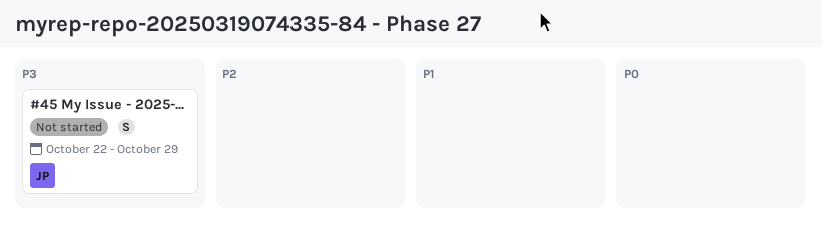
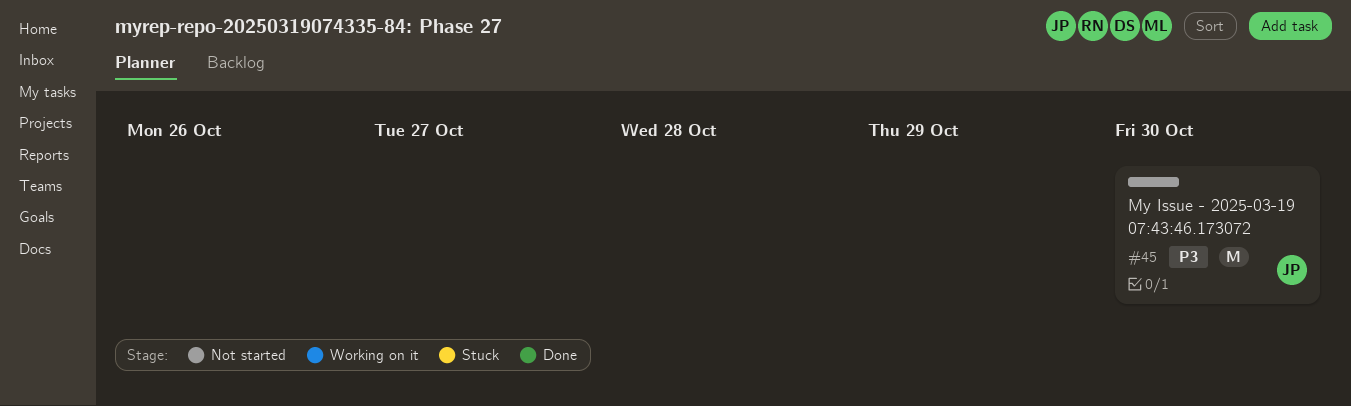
#45, estimate: S -> M
#45, due: Oct 29 -> Oct 30

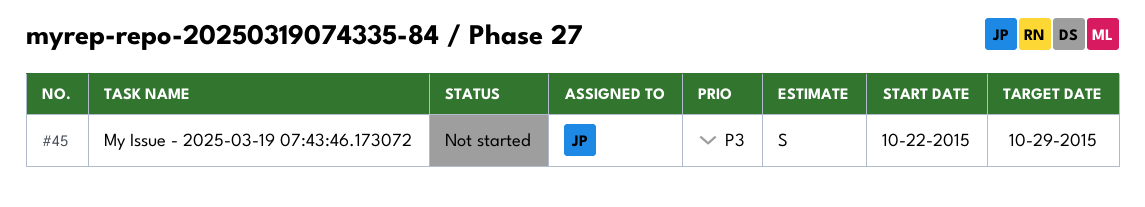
#45, estimate: M -> S
#45, due: Oct 30 -> Oct 29

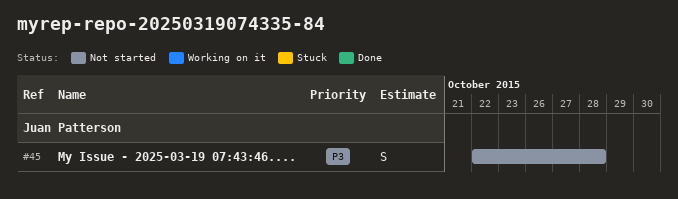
#45, due: Oct 29 -> Oct 28

